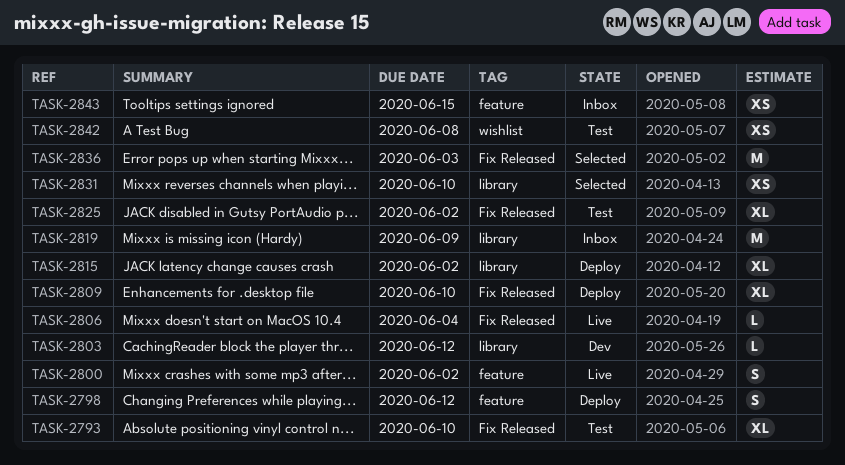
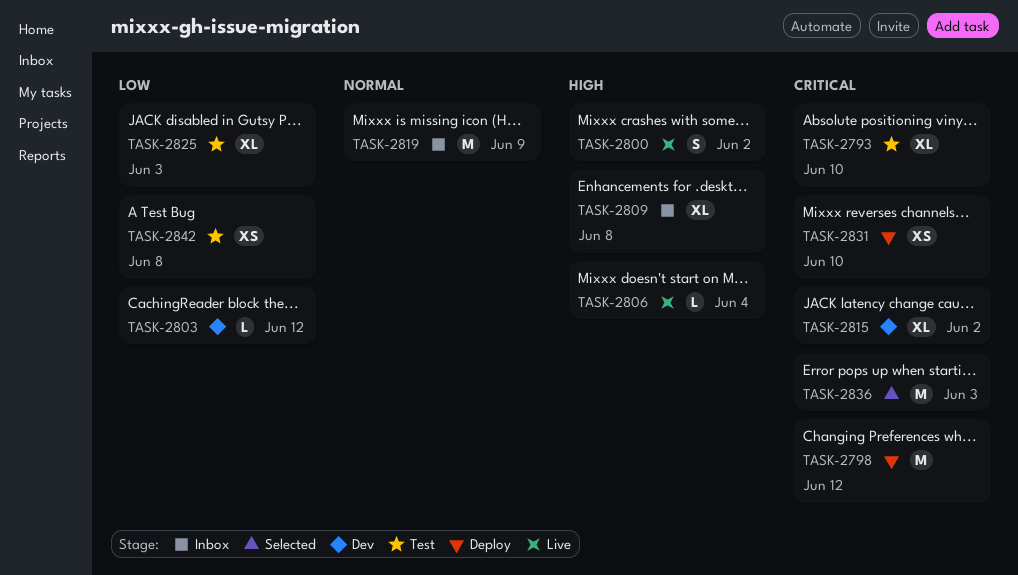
TASK-2798, estimate: S -> M
TASK-2809, status: Deploy -> Inbox
TASK-2809, due: Jun 10 -> Jun 8
TASK-2815, status: Deploy -> Dev
TASK-2825, due: Jun 2 -> Jun 3
TASK-2831, status: Selected -> Deploy
TASK-2843: present -> none

